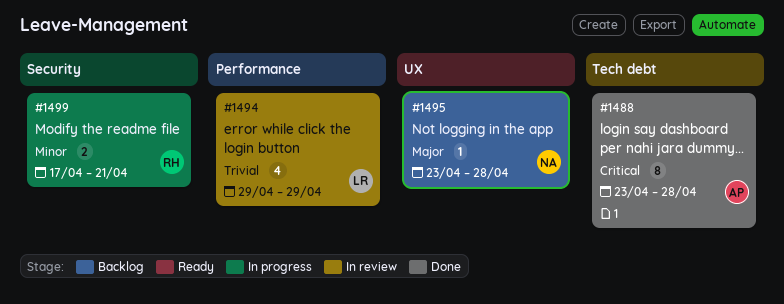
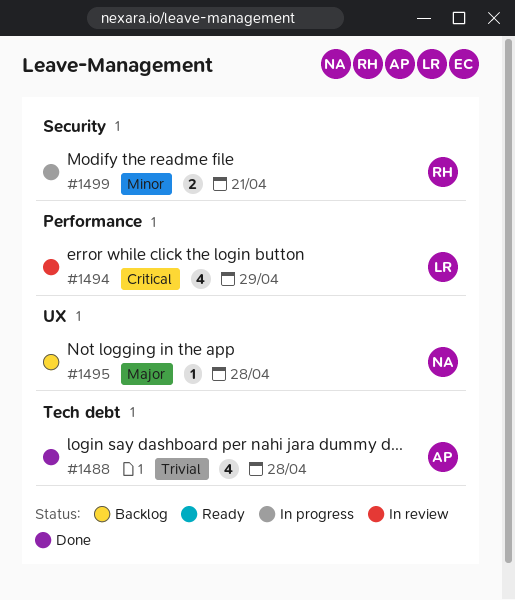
#1488, priority: Critical -> Trivial
#1488, estimate: 8 -> 4
#1494, priority: Trivial -> Critical

